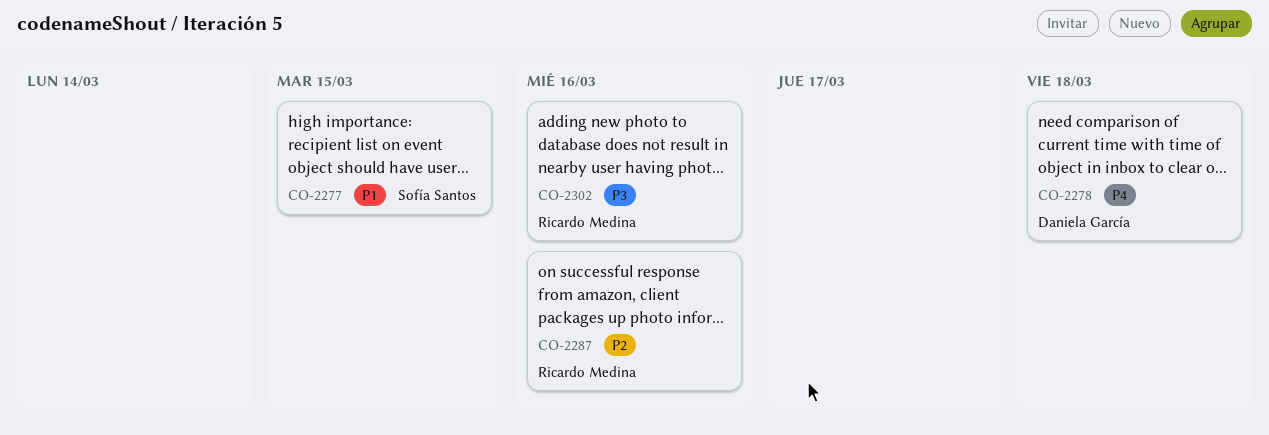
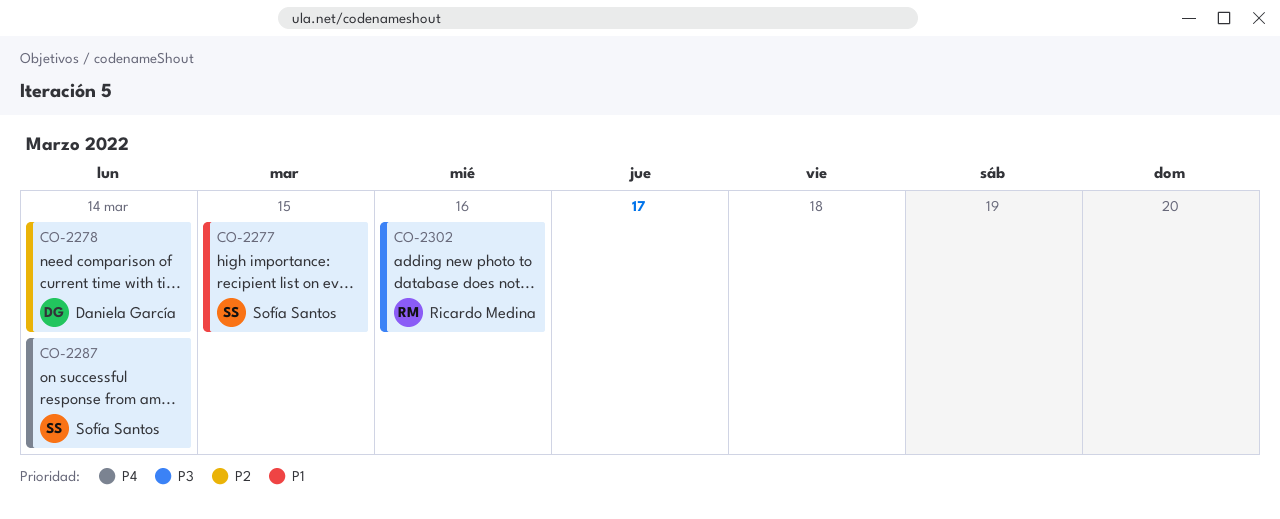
CO-2278, priority: P4 -> P2
CO-2278, due: Mar 18 -> Mar 14
CO-2287, owner: Ricardo Medina -> Sofía Santos
CO-2287, priority: P2 -> P4
CO-2287, due: Mar 16 -> Mar 14

